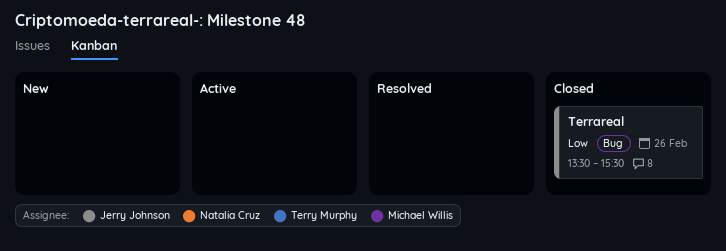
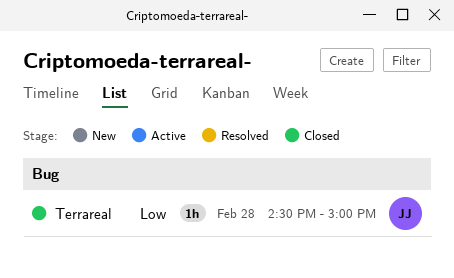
Terrareal, day: Feb 26 -> Feb 28
Terrareal, begins: 13:30 -> 14:30
Terrareal, ends: 15:30 -> 15:00

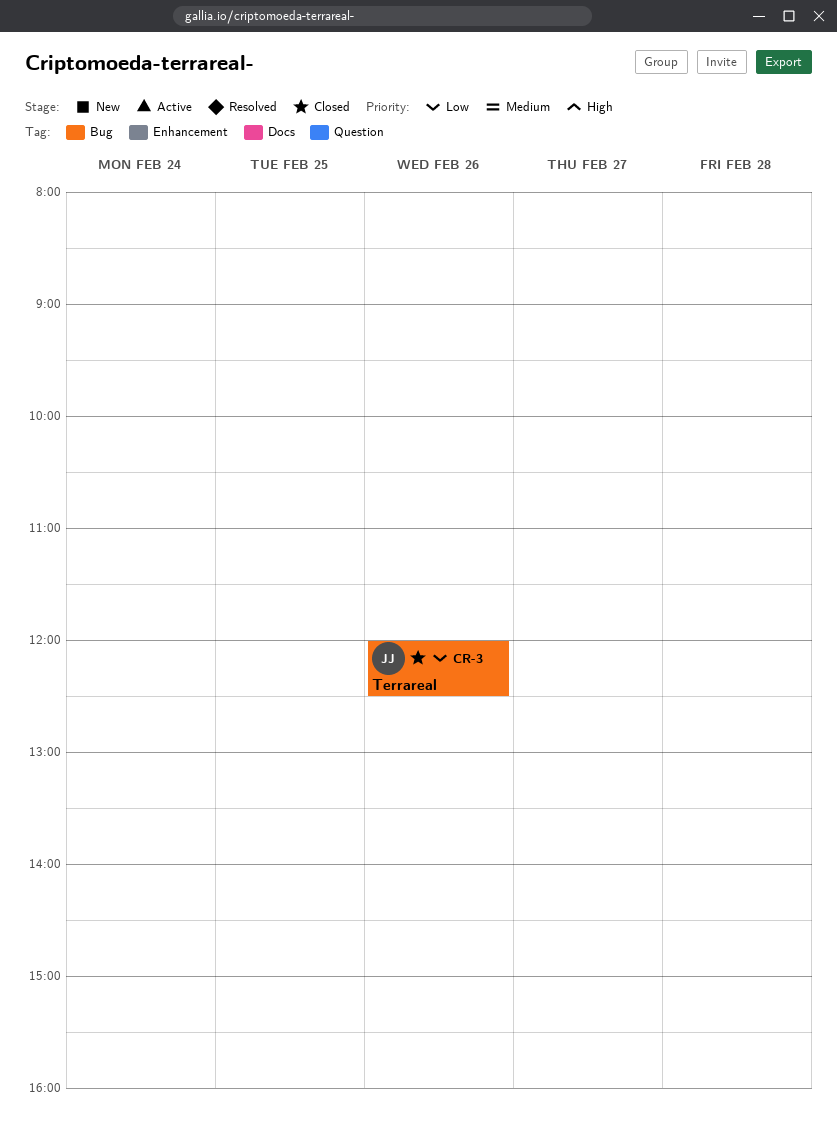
Terrareal, day: Feb 28 -> Feb 26
Terrareal, begins: 14:30 -> 12:00
Terrareal, ends: 15:00 -> 12:30

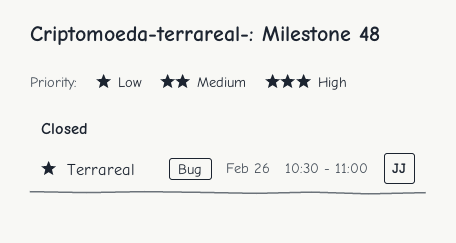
Terrareal, begins: 12:00 -> 10:30
Terrareal, ends: 12:30 -> 11:00

